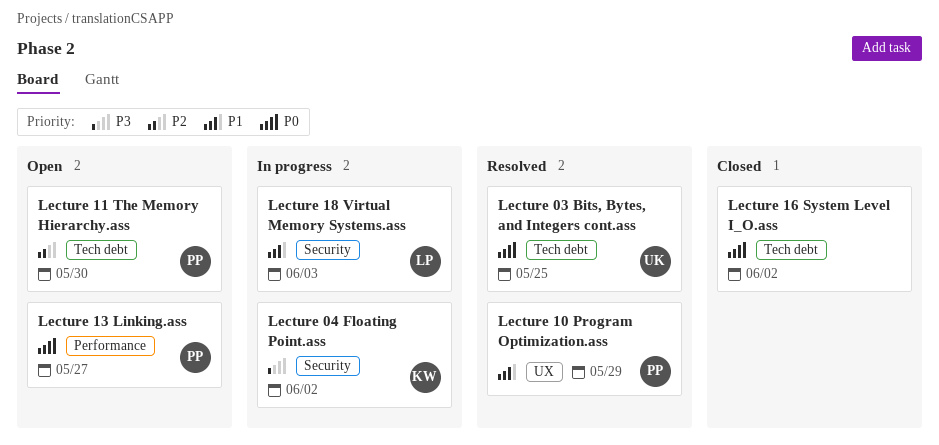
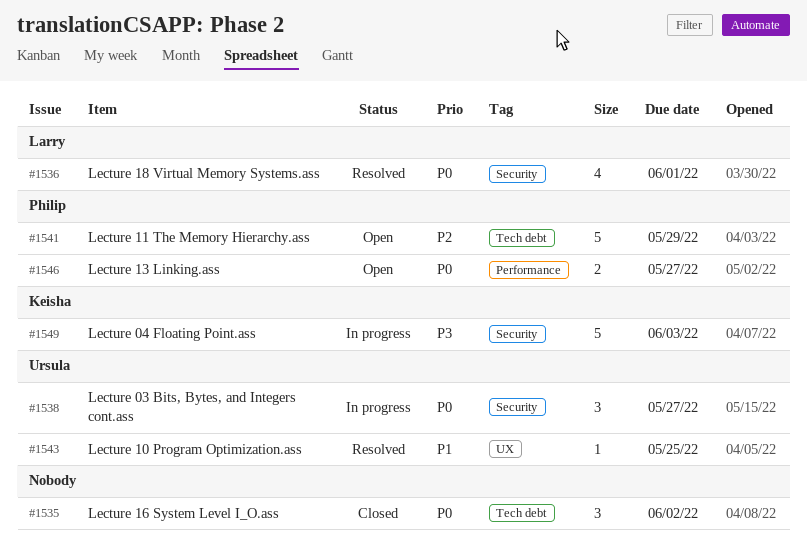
Lecture 03 Bits, Bytes, and Integers cont.ass, status: Resolved -> In progress
Lecture 03 Bits, Bytes, and Integers cont.ass, label: Tech debt -> Security
Lecture 03 Bits, Bytes, and Integers cont.ass, due: May 25 -> May 27
Lecture 04 Floating Point.ass, due: Jun 2 -> Jun 3
Lecture 10 Program Optimization.ass, owner: Philip -> Ursula
Lecture 10 Program Optimization.ass, due: May 29 -> May 25
Lecture 11 The Memory Hierarchy.ass, due: May 30 -> May 29
Lecture 18 Virtual Memory Systems.ass, status: In progress -> Resolved
Lecture 18 Virtual Memory Systems.ass, priority: P1 -> P0
Lecture 18 Virtual Memory Systems.ass, due: Jun 3 -> Jun 1

